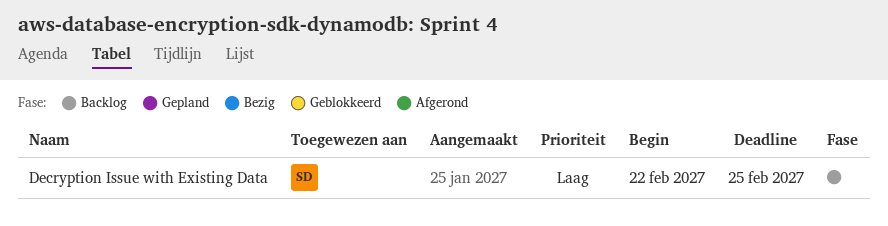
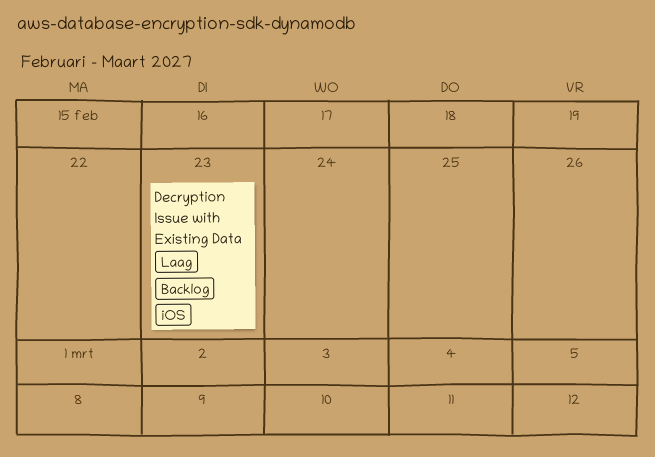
Decryption Issue with Existing Data, due: Feb 25 -> Feb 23

